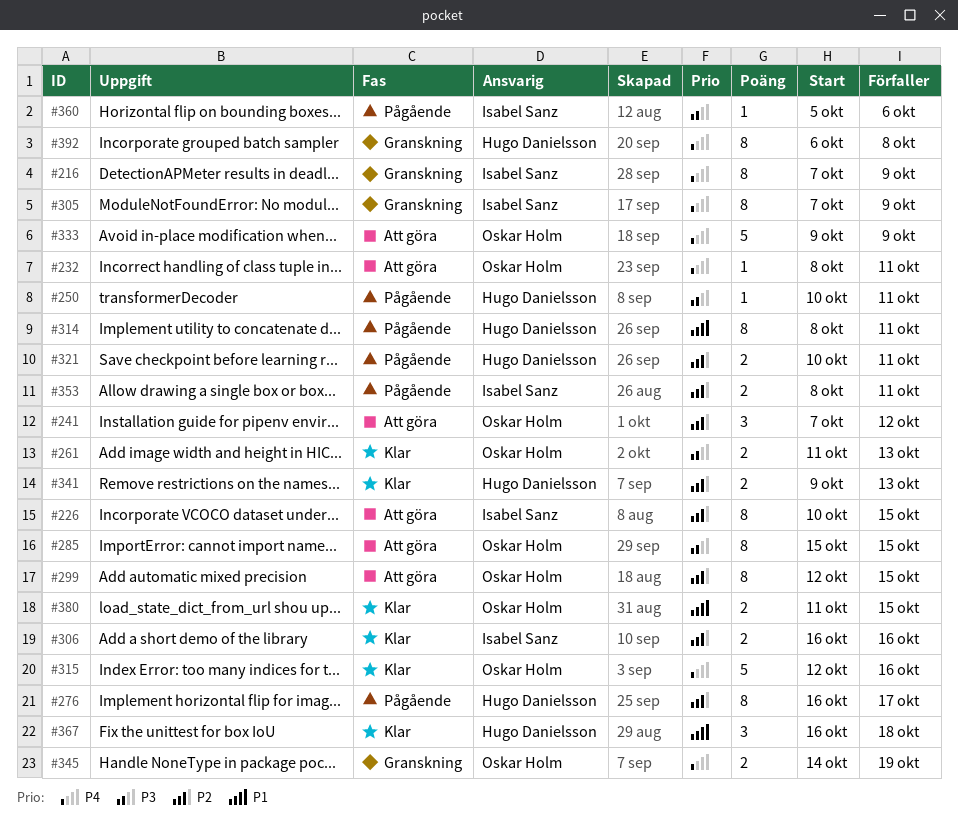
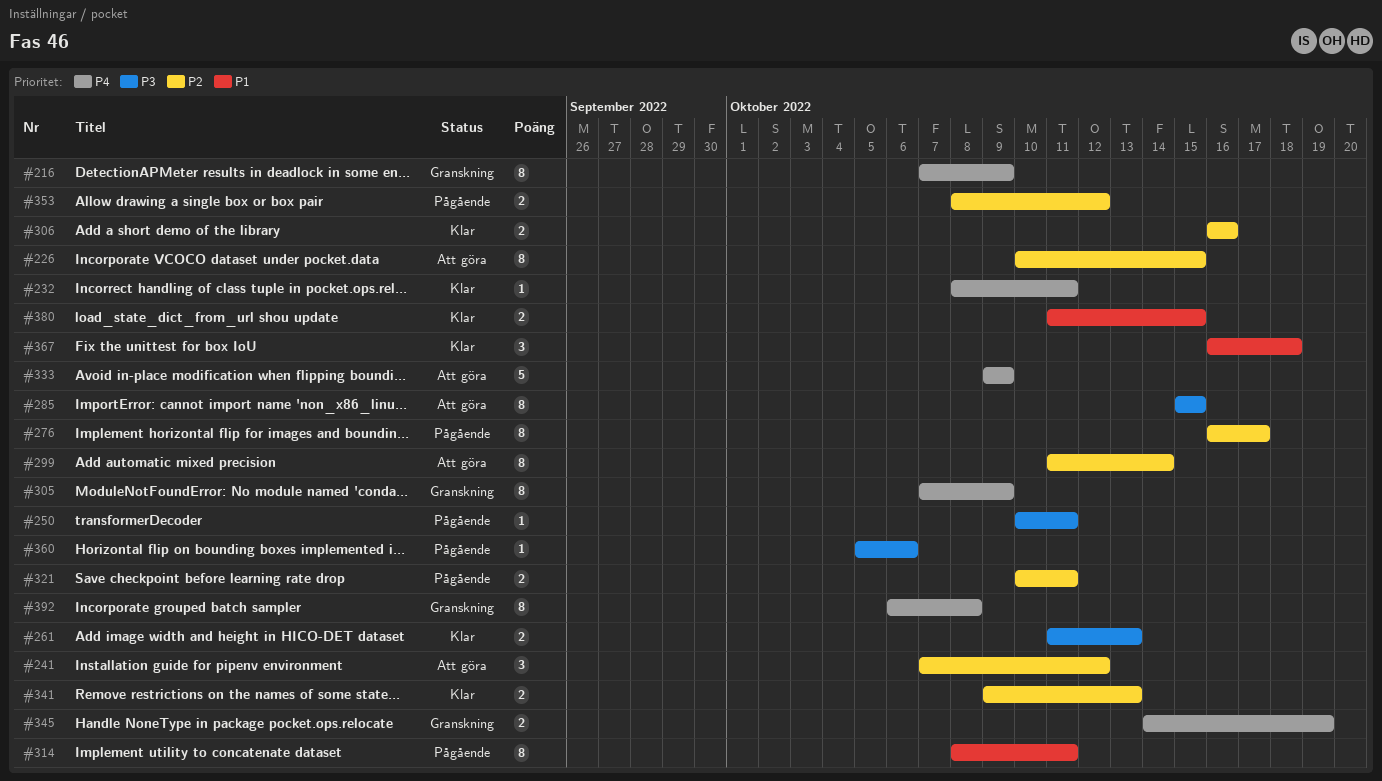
#232, status: Att göra -> Klar
#299, start: Oct 12 -> Oct 11
#299, due: Oct 15 -> Oct 14
#315: present -> none
#353, due: Oct 11 -> Oct 12

